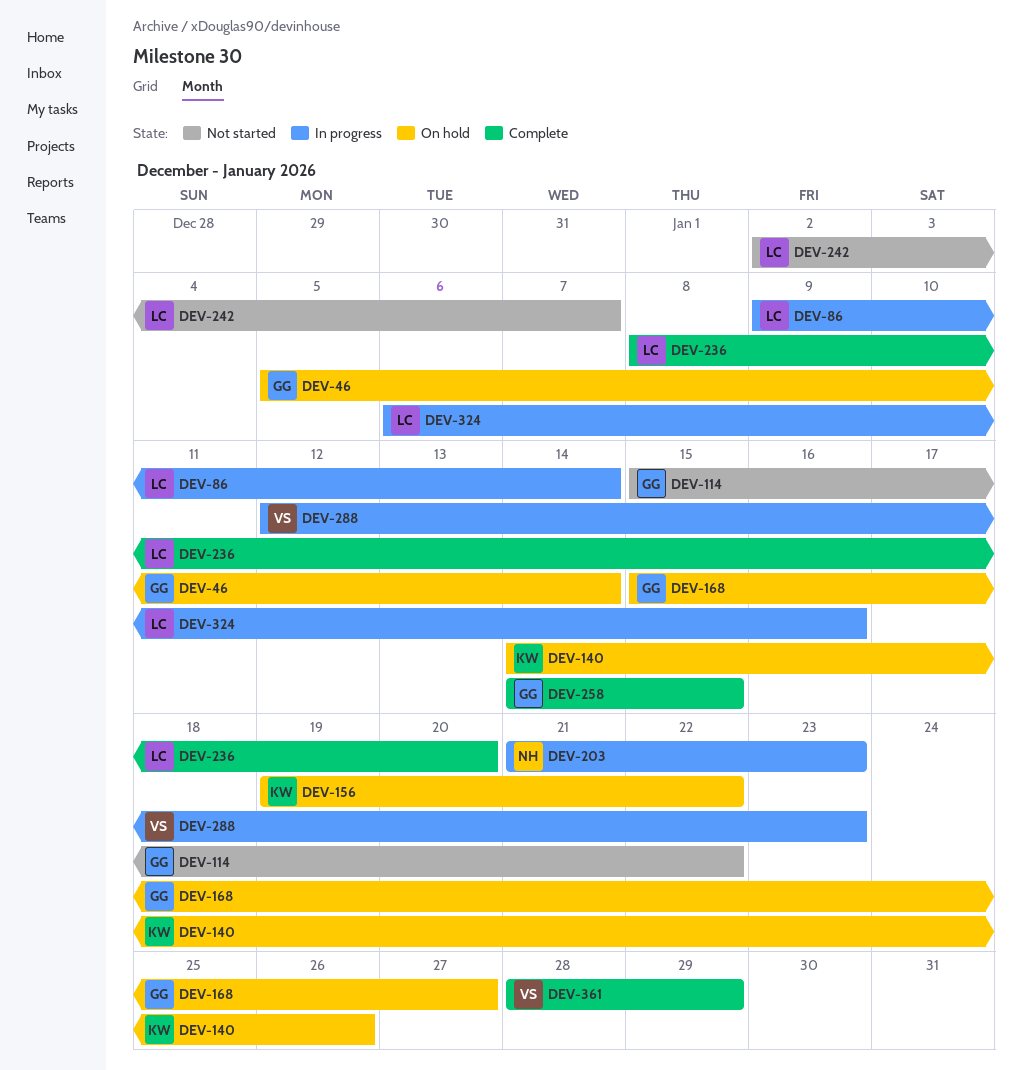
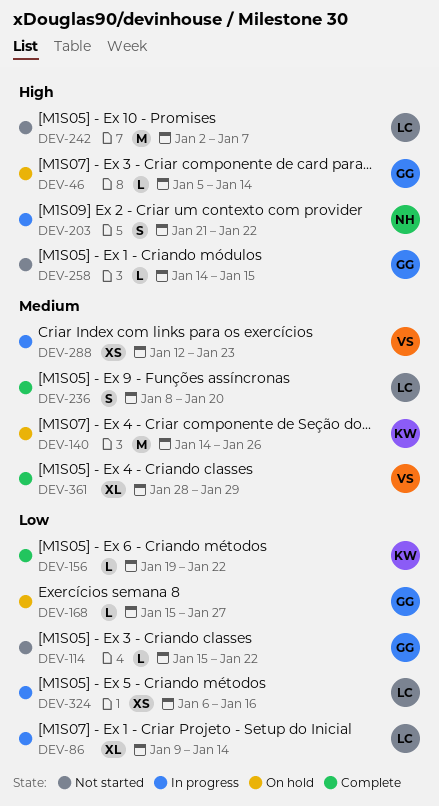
DEV-156, status: On hold -> Complete
DEV-203, due: Jan 23 -> Jan 22
DEV-258, status: Complete -> Not started

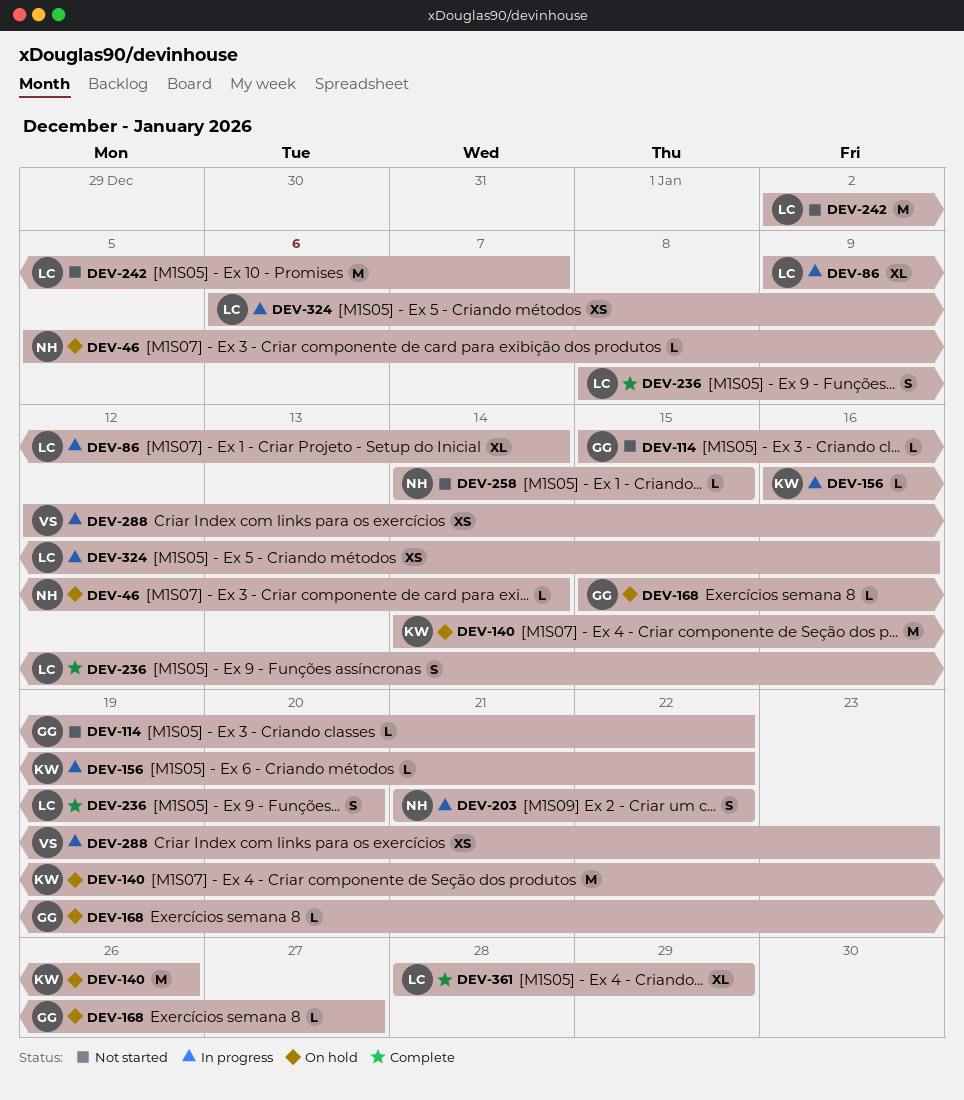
DEV-46, owner: GG -> NH
DEV-156, status: Complete -> In progress
DEV-156, start: Jan 19 -> Jan 16
DEV-258, owner: GG -> NH
DEV-361, owner: VS -> LC

